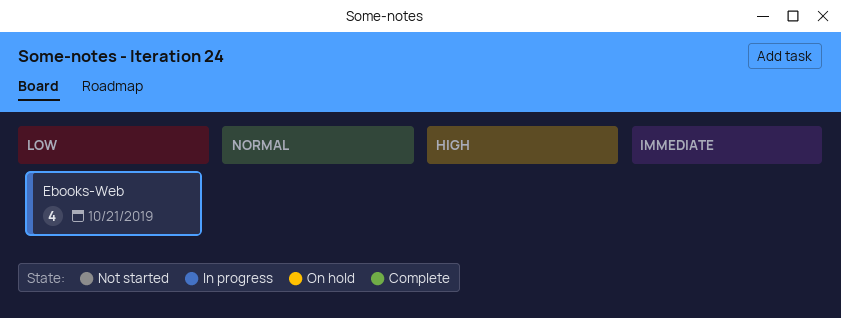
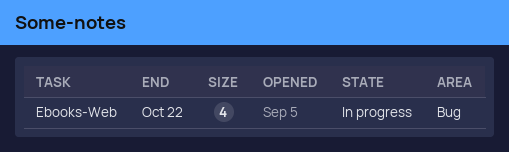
Ebooks-Web, due: Oct 21 -> Oct 22

